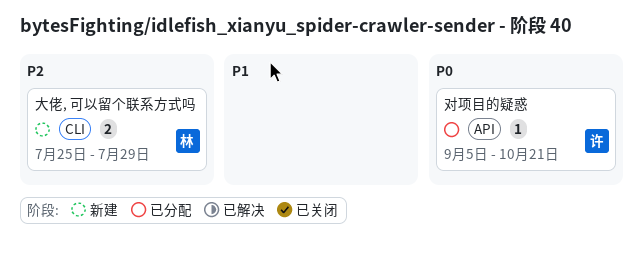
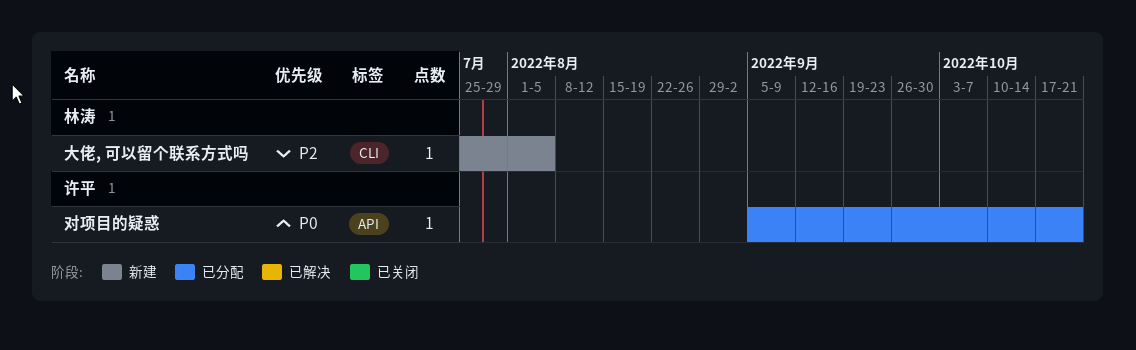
大佬, 可以留个联系方式吗, estimate: 2 -> 1
大佬, 可以留个联系方式吗, due: Jul 29 -> Aug 5

